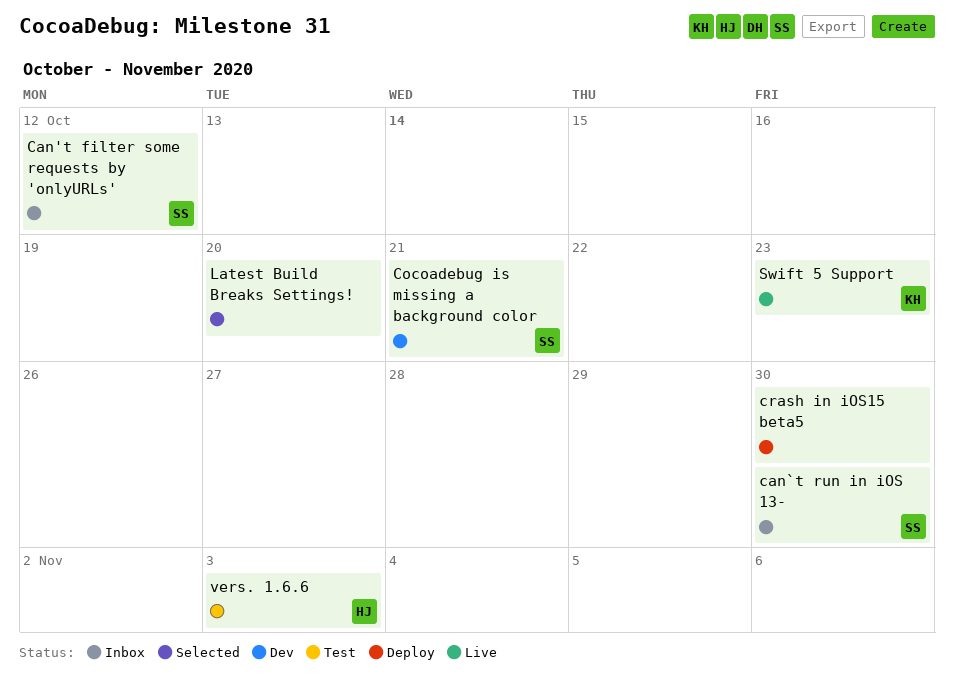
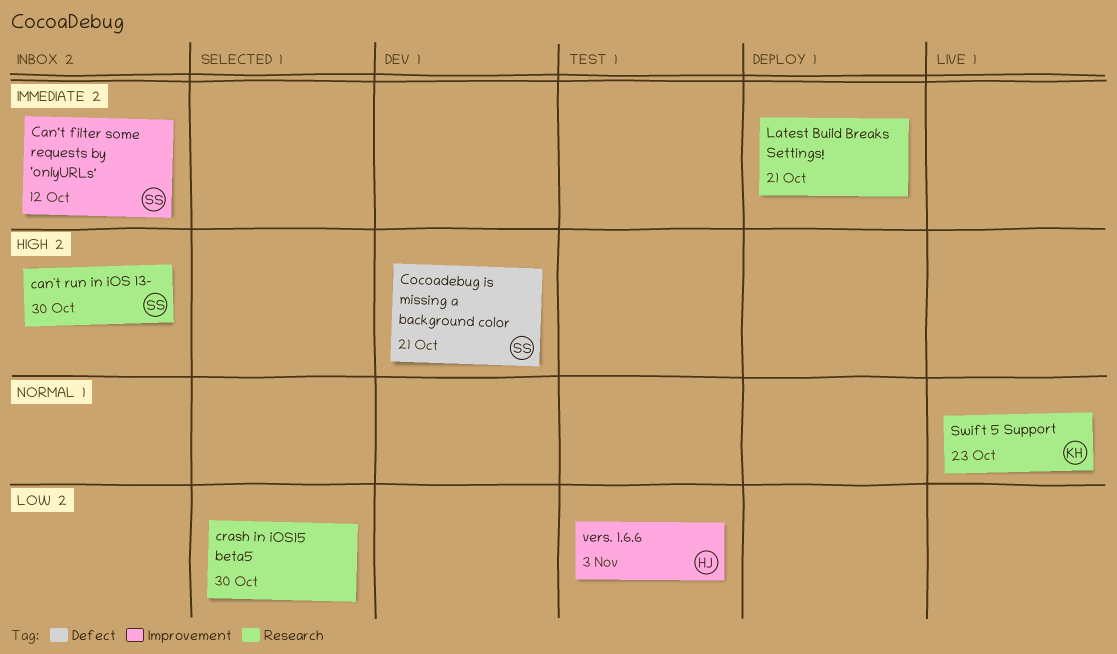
crash in iOS15 beta5, status: Deploy -> Selected
Latest Build Breaks Settings!, status: Selected -> Deploy
Latest Build Breaks Settings!, due: Oct 20 -> Oct 21

